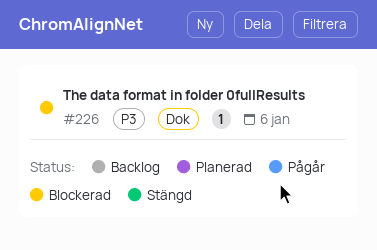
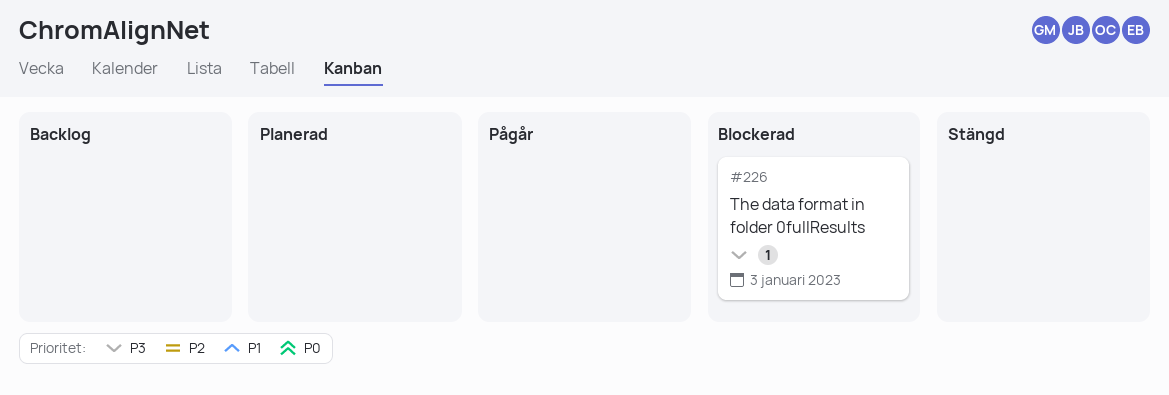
#226, due: Jan 6 -> Jan 3

